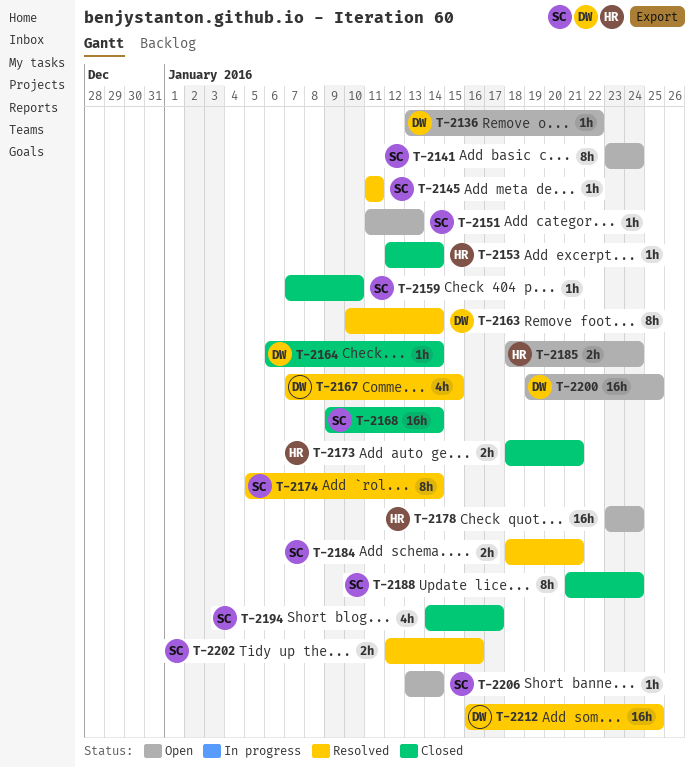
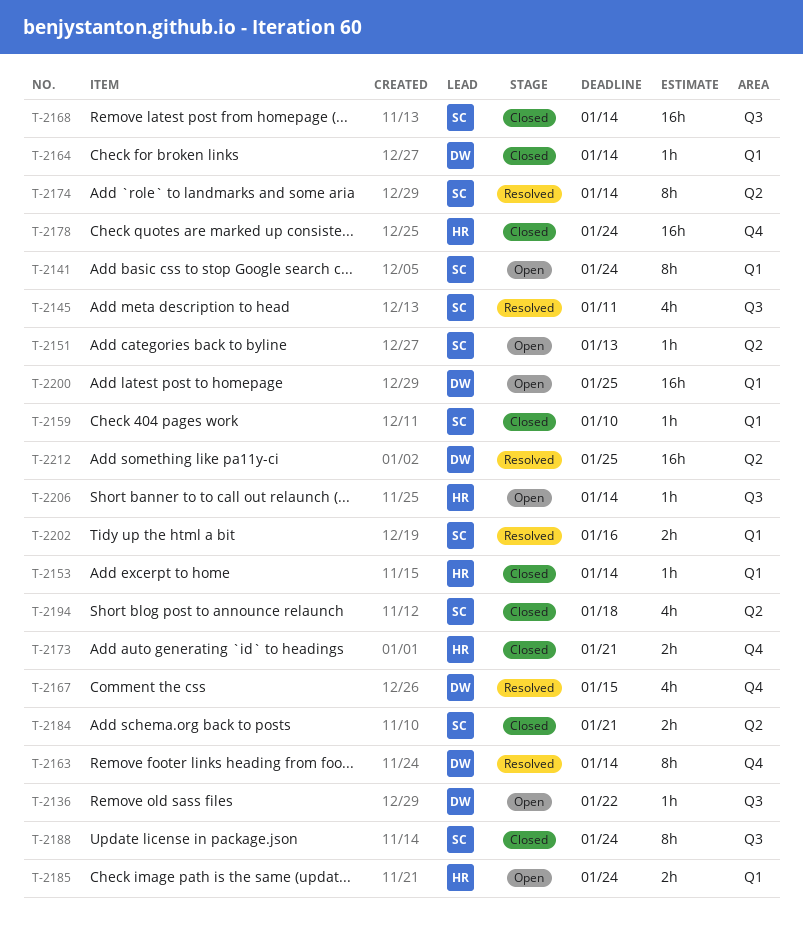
T-2145, estimate: 1h -> 4h
T-2178, status: Open -> Closed
T-2184, status: Resolved -> Closed
T-2194, due: Jan 17 -> Jan 18
T-2206, owner: SC -> HR

